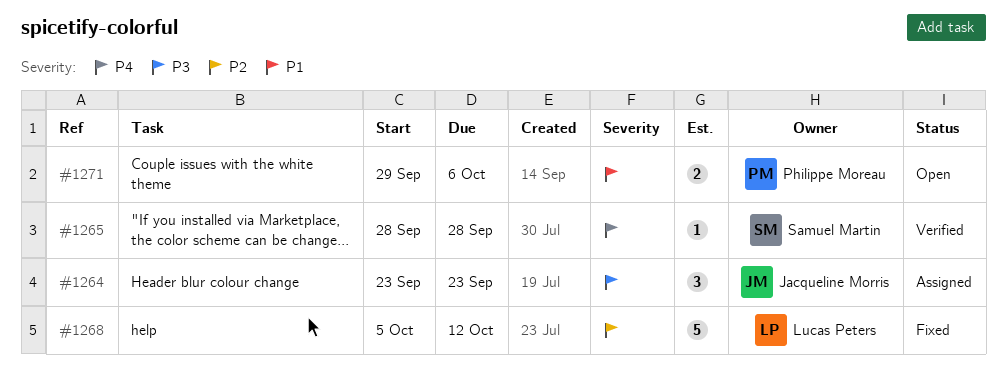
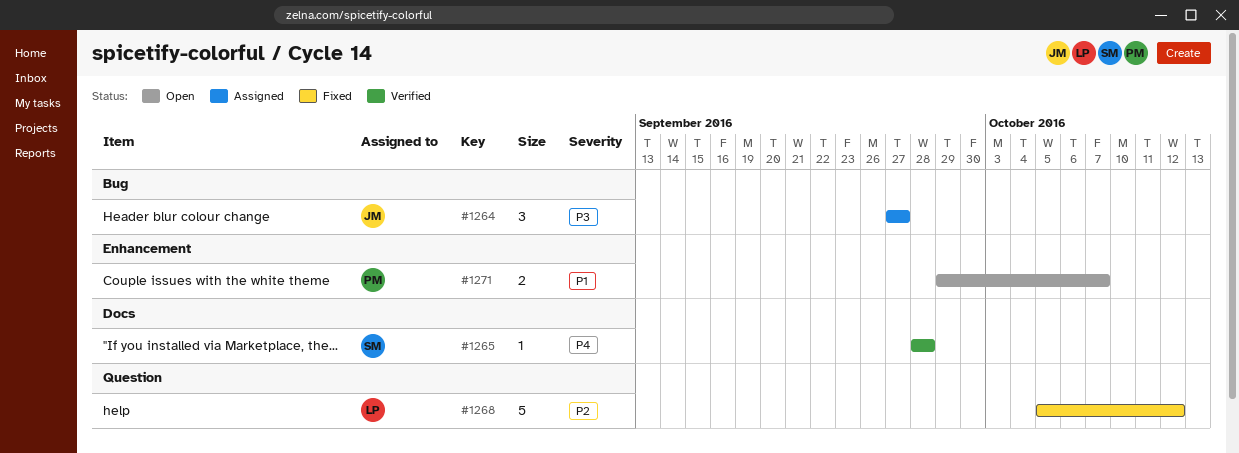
#1264, start: Sep 23 -> Sep 27
#1264, due: Sep 23 -> Sep 27
#1271, due: Oct 6 -> Oct 7

